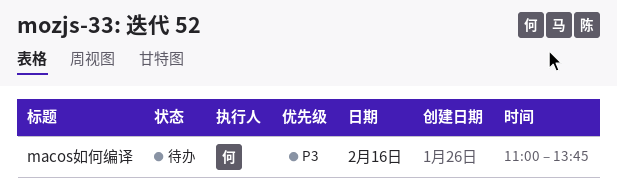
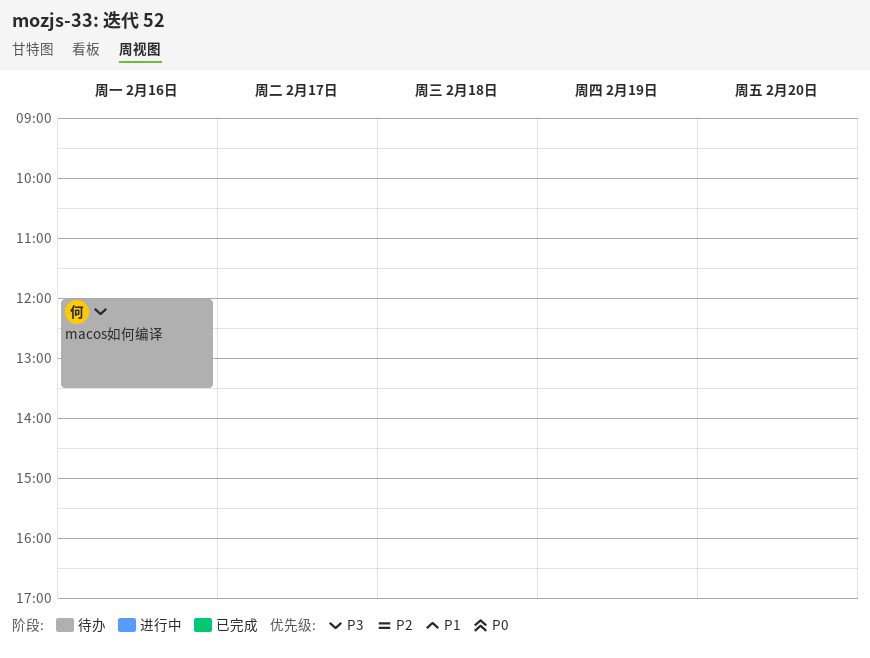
macos如何编译, begins: 11:00 -> 12:00
macos如何编译, ends: 13:45 -> 13:30

